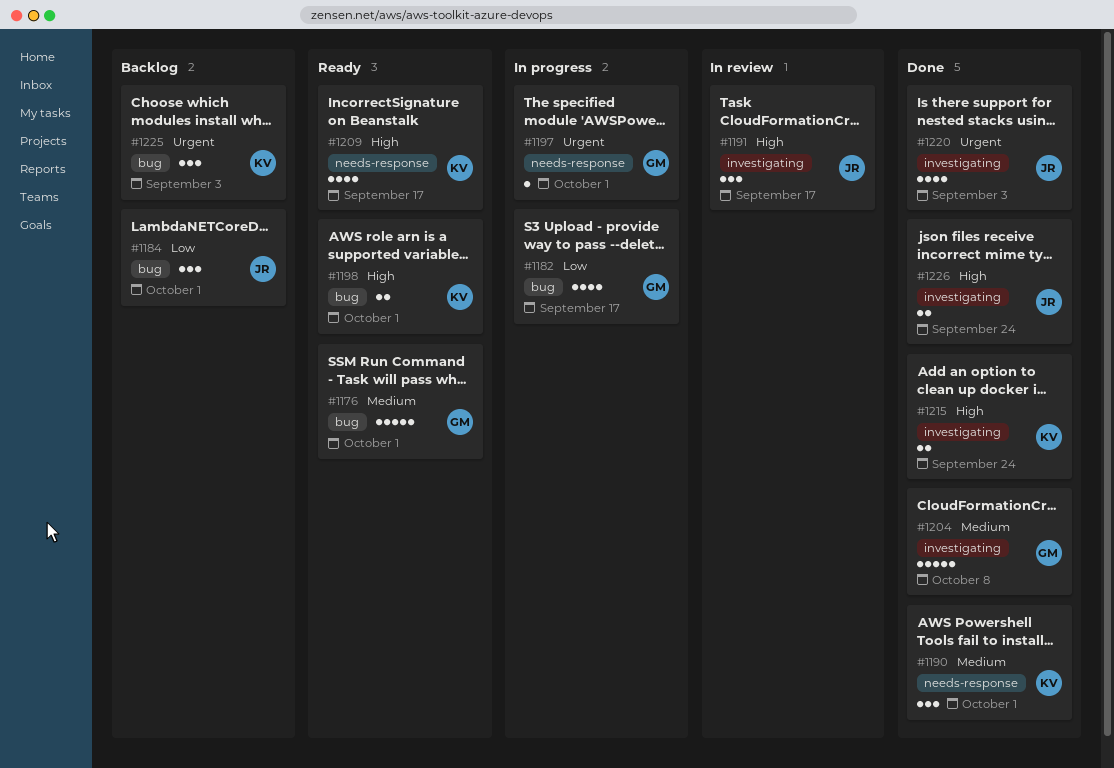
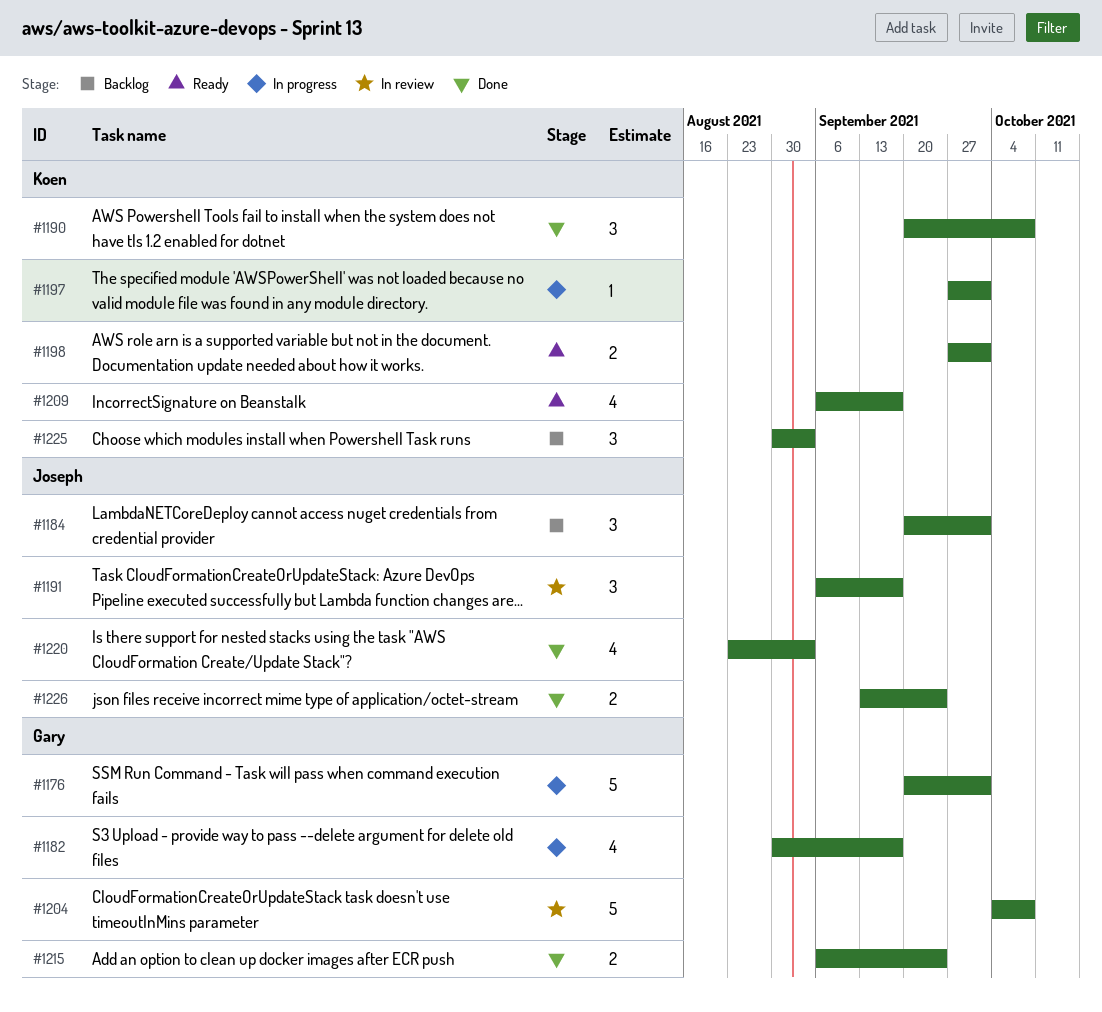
#1176, status: Ready -> In progress
#1190, due: Oct 1 -> Oct 8
#1197, owner: Gary -> Koen
#1204, status: Done -> In review
#1215, owner: Koen -> Gary

